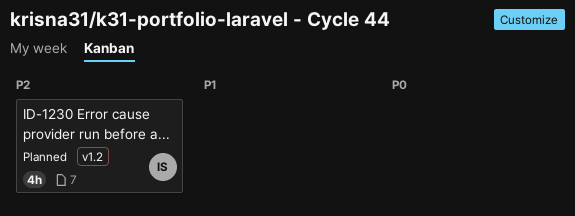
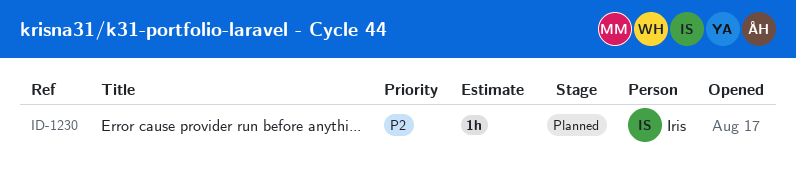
ID-1230, estimate: 4h -> 1h

